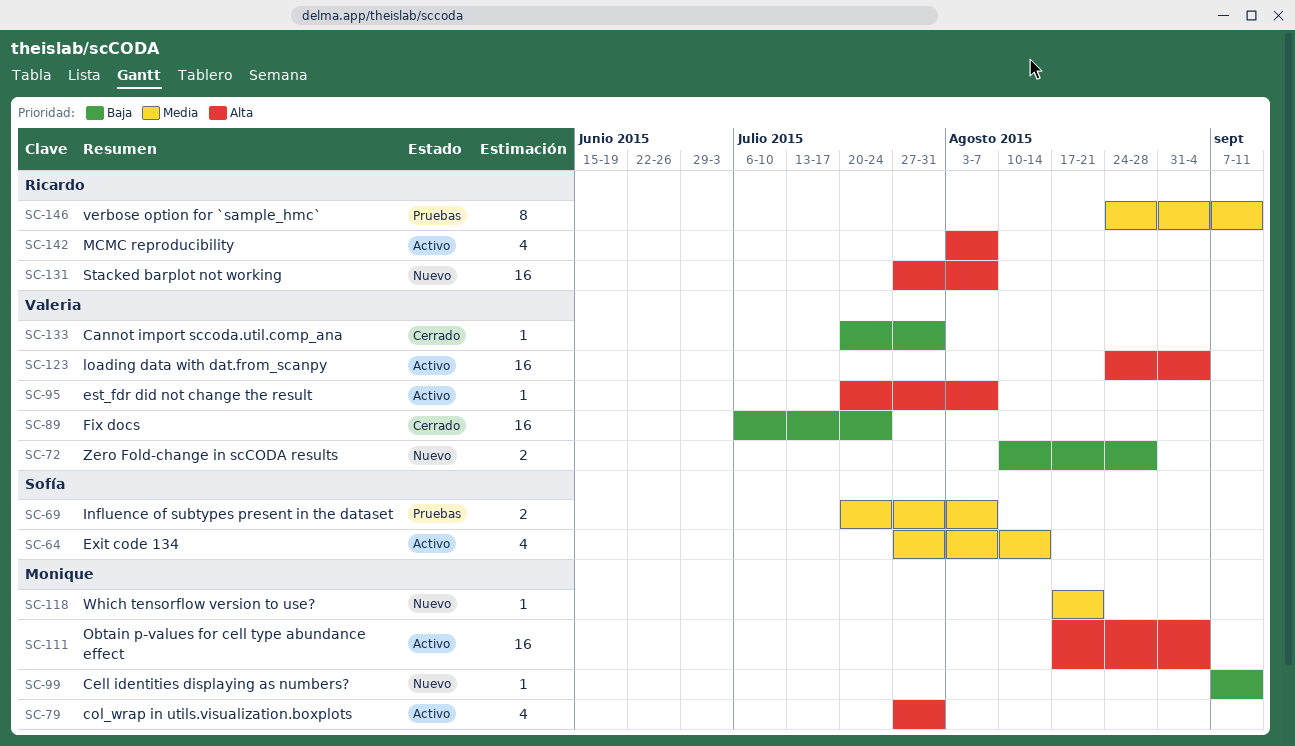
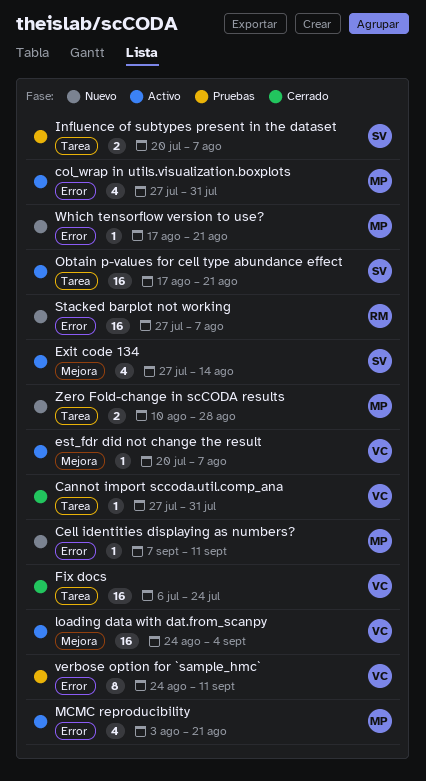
Cannot import sccoda.util.comp_ana, start: Jul 20 -> Jul 27
MCMC reproducibility, owner: Ricardo -> Monique
MCMC reproducibility, due: Aug 7 -> Aug 21
Obtain p-values for cell type abundance effect, owner: Monique -> Sofía
Obtain p-values for cell type abundance effect, due: Sep 4 -> Aug 21
verbose option for `sample_hmc`, owner: Ricardo -> Valeria
Zero Fold-change in scCODA results, owner: Valeria -> Monique

